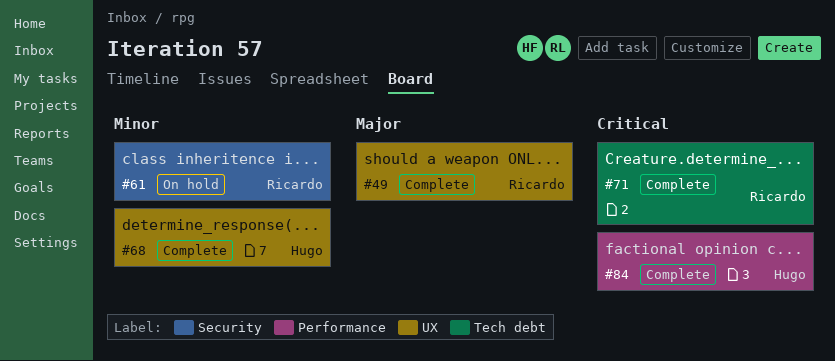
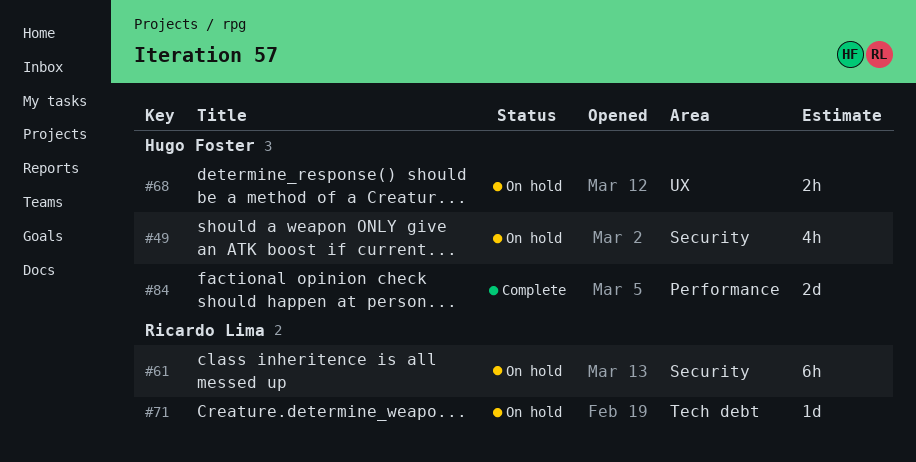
#49, status: Complete -> On hold
#49, owner: Ricardo Lima -> Hugo Foster
#49, label: UX -> Security
#68, status: Complete -> On hold
#71, status: Complete -> On hold

